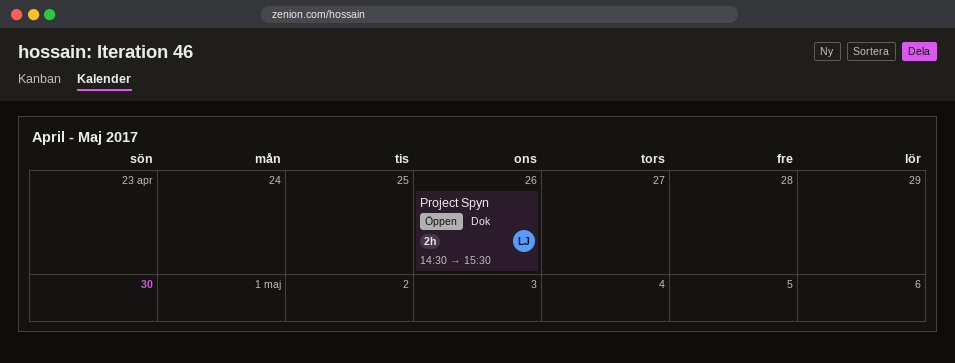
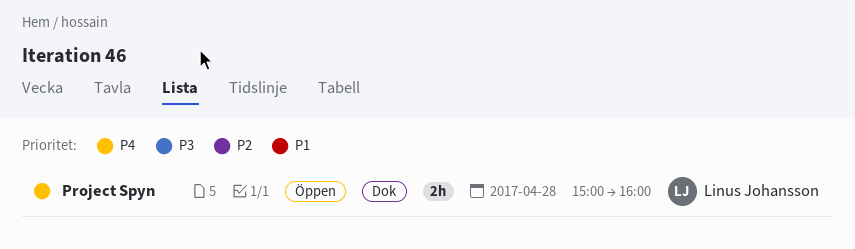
Project Spyn, day: Apr 26 -> Apr 28
Project Spyn, begins: 14:30 -> 15:00
Project Spyn, ends: 15:30 -> 16:00

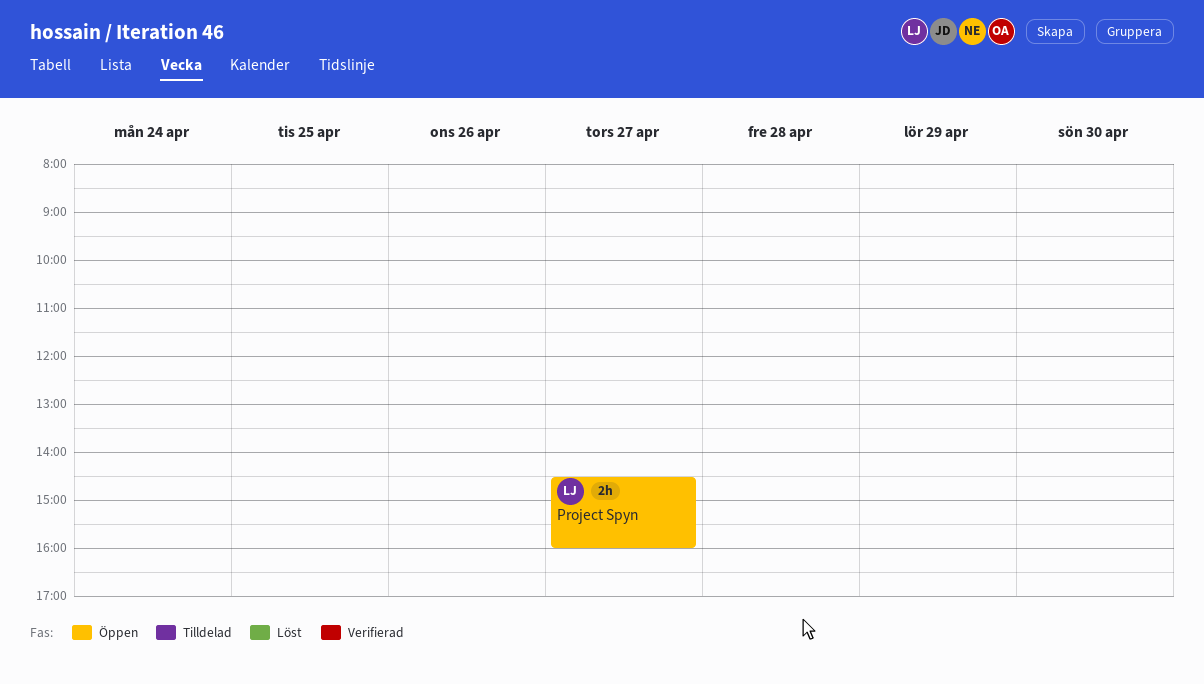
Project Spyn, day: Apr 28 -> Apr 27
Project Spyn, begins: 15:00 -> 14:30

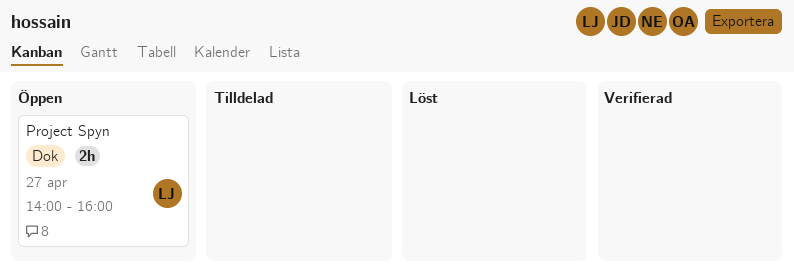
Project Spyn, begins: 14:30 -> 14:00

